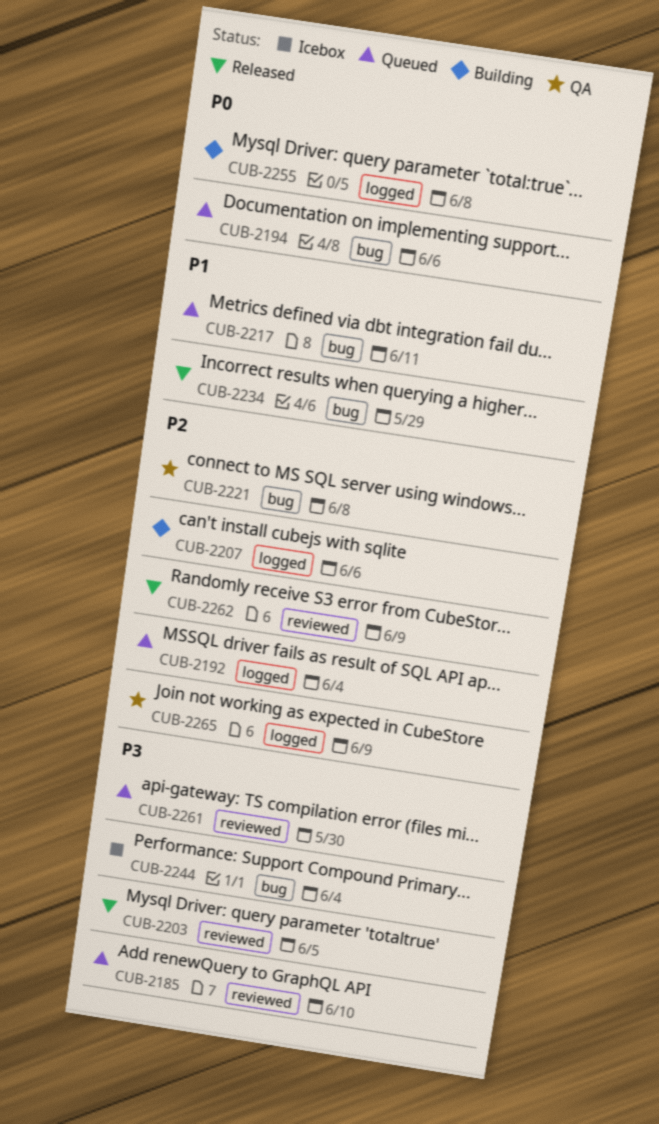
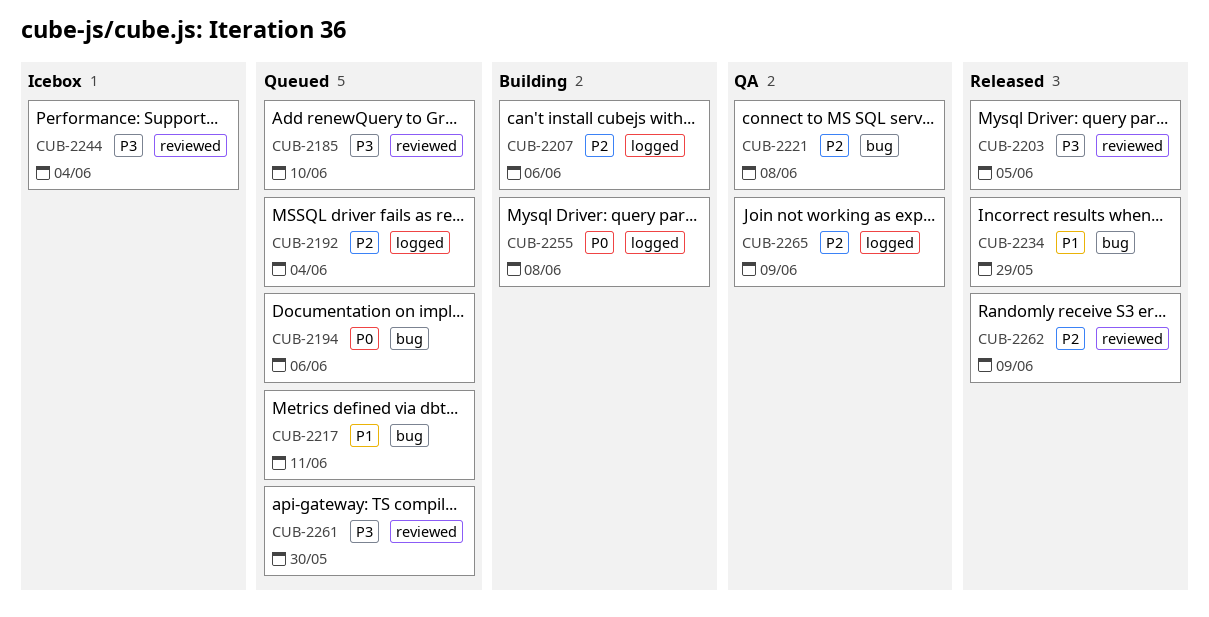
CUB-2244, label: bug -> reviewed

